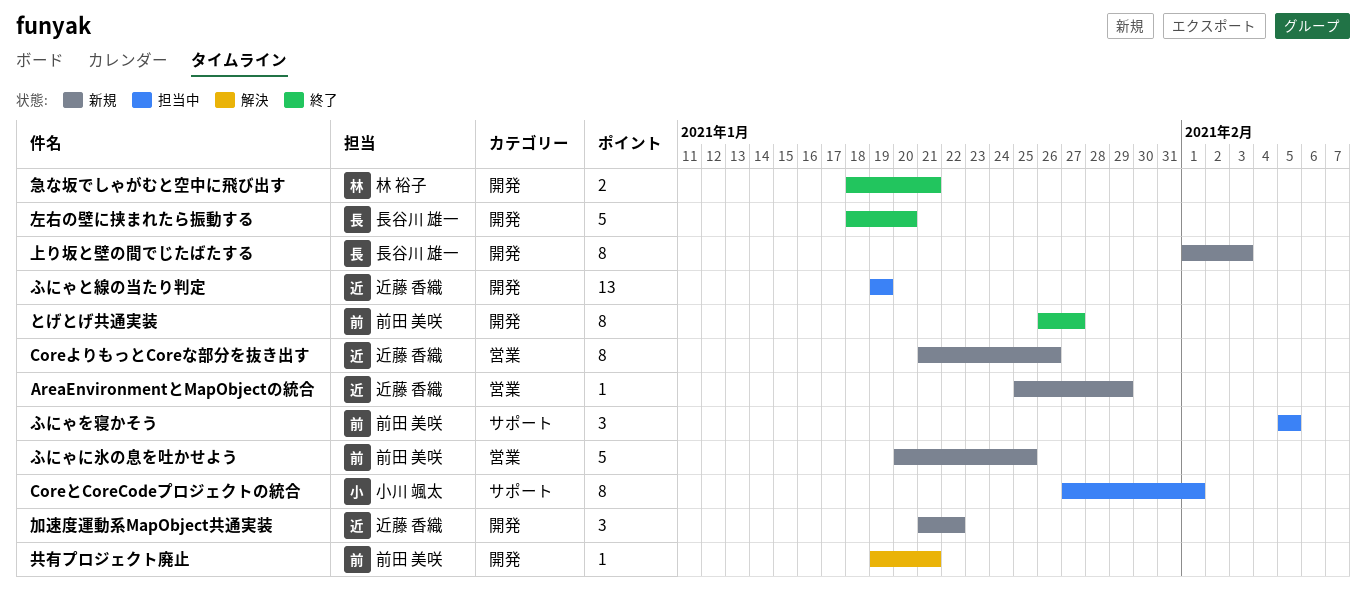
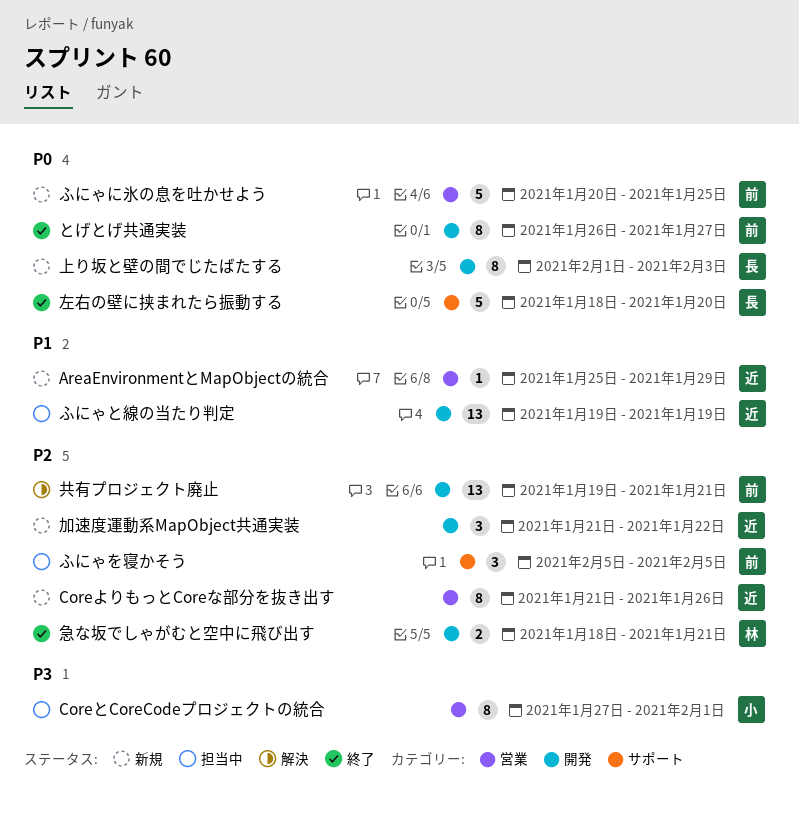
CoreとCoreCodeプロジェクトの統合, label: サポート -> 営業
共有プロジェクト廃止, estimate: 1 -> 13
左右の壁に挟まれたら振動する, label: 開発 -> サポート

